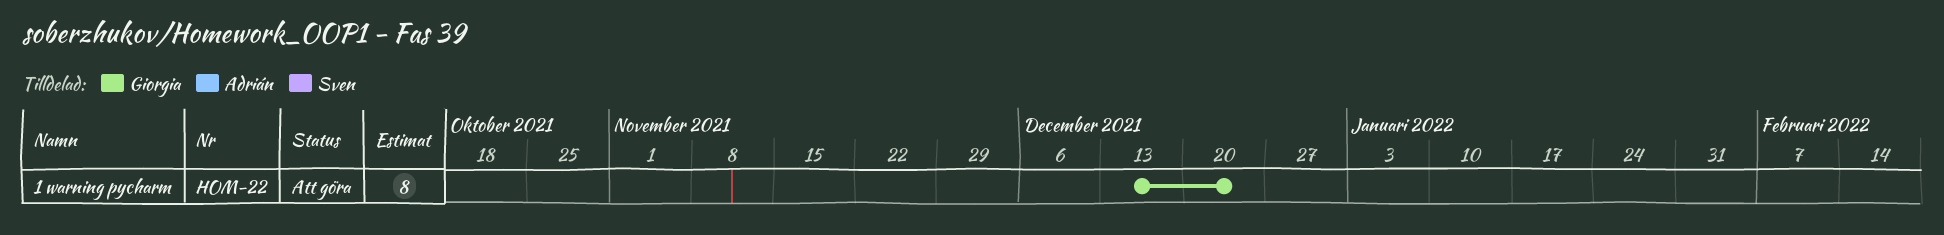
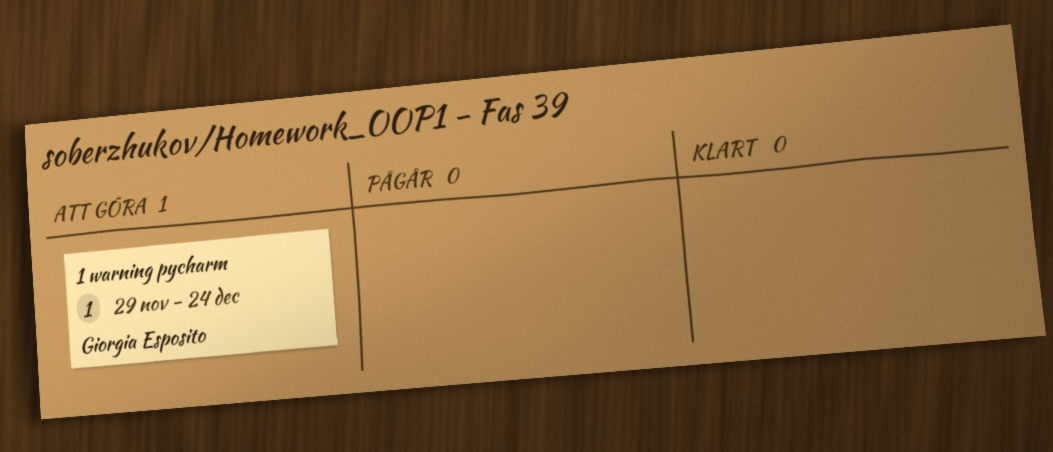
1 warning pycharm, estimate: 8 -> 1
1 warning pycharm, start: Dec 13 -> Nov 29

